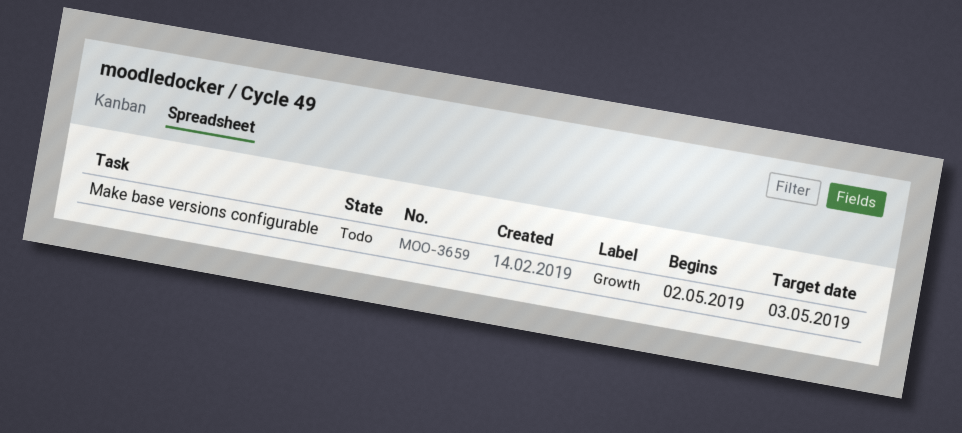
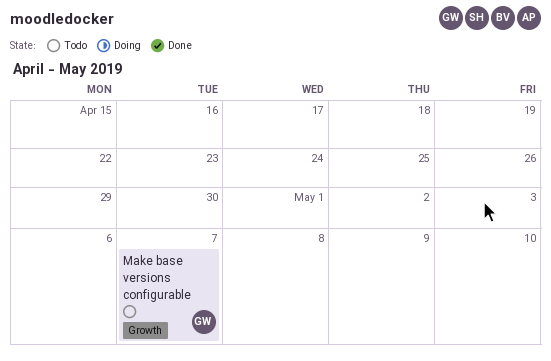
Make base versions configurable, due: May 3 -> May 7

